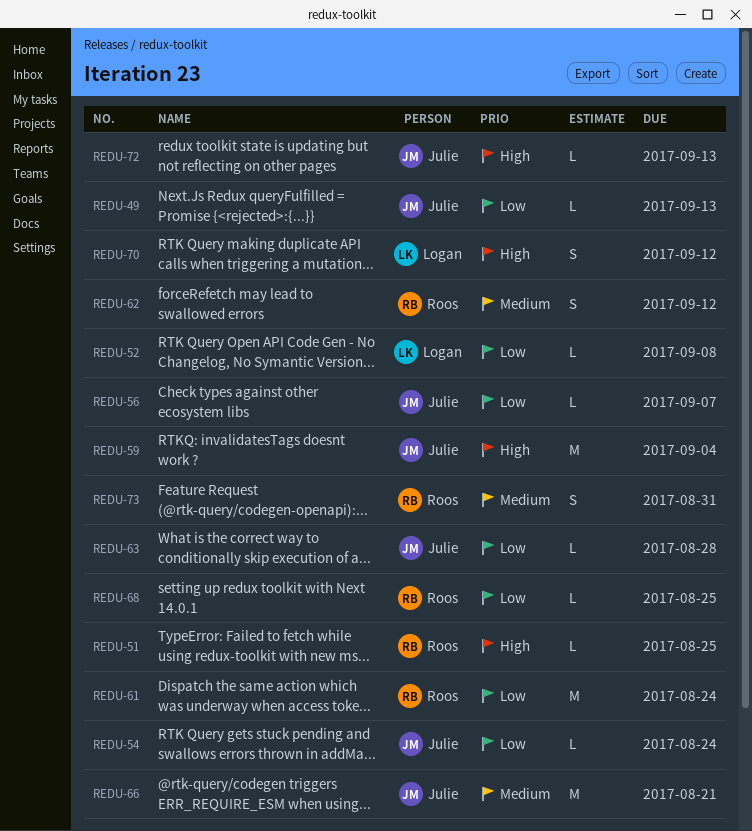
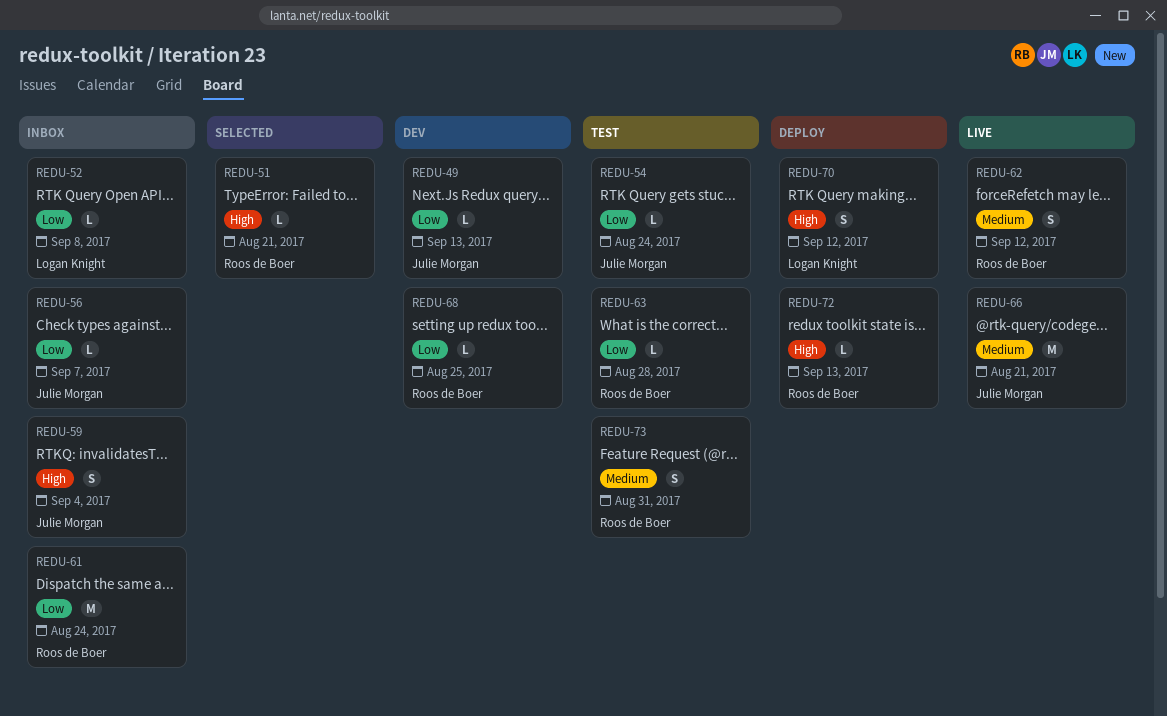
REDU-51, due: Aug 25 -> Aug 21
REDU-59, estimate: M -> S
REDU-63, owner: Julie Morgan -> Roos de Boer
REDU-72, owner: Julie Morgan -> Roos de Boer

